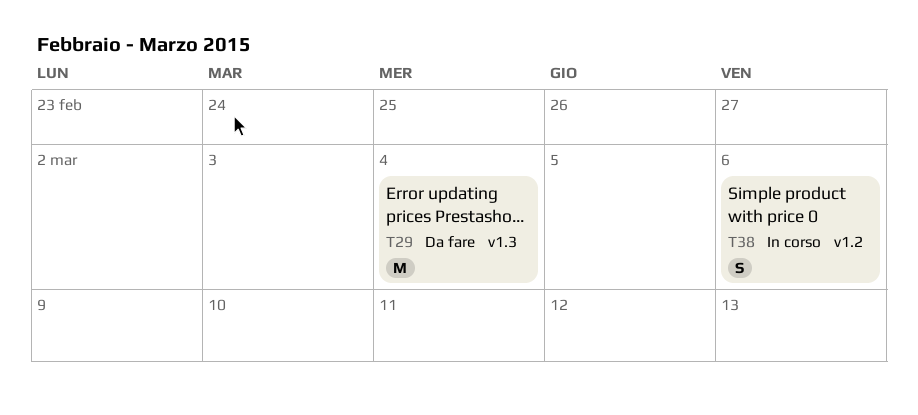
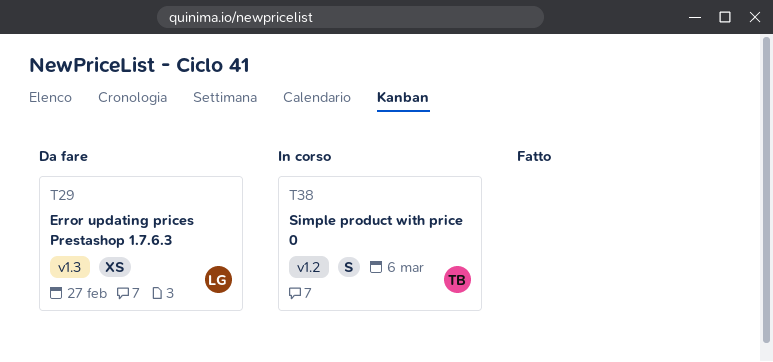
T29, estimate: M -> XS
T29, due: Mar 4 -> Feb 27

